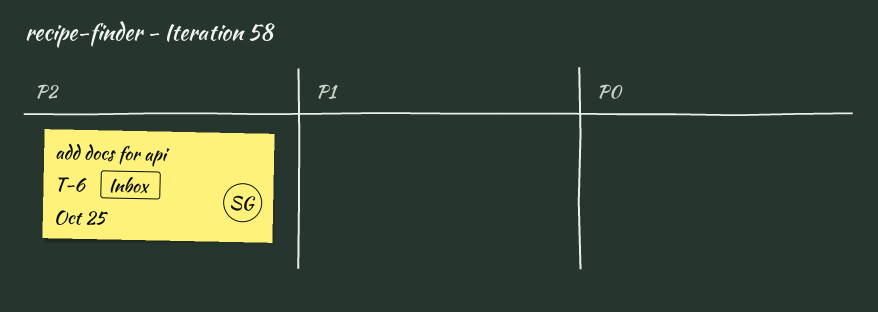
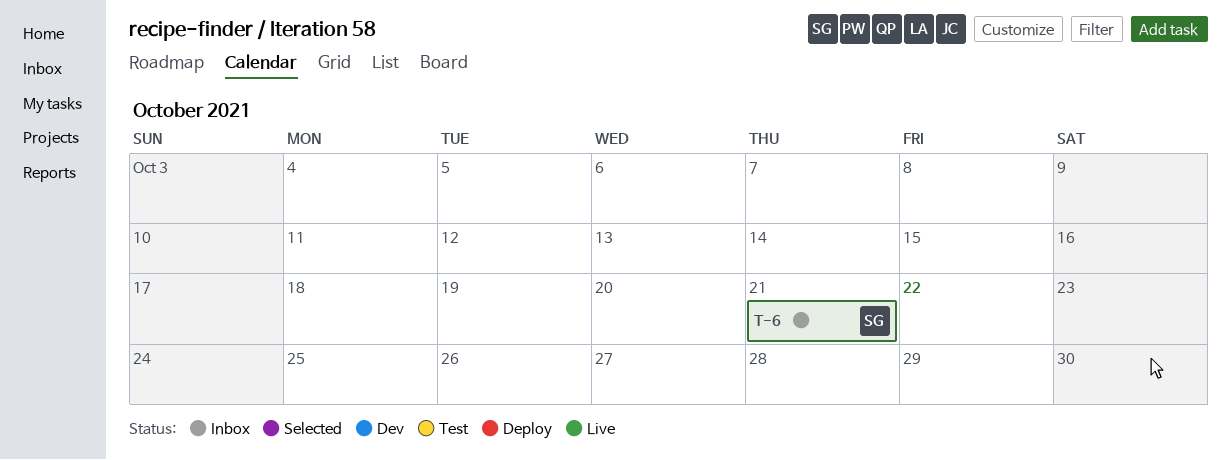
T-6, due: Oct 25 -> Oct 21

